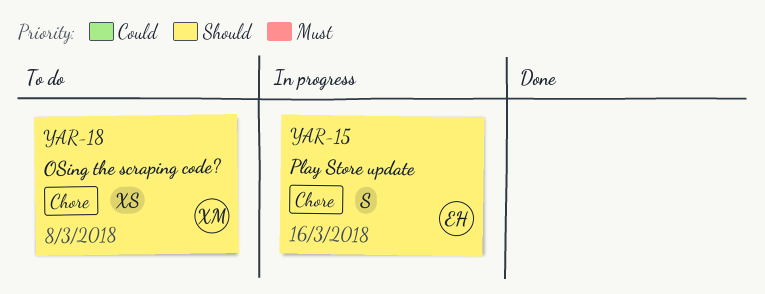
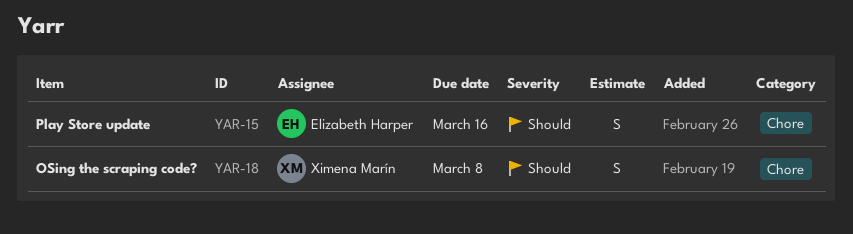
YAR-18, estimate: XS -> S

